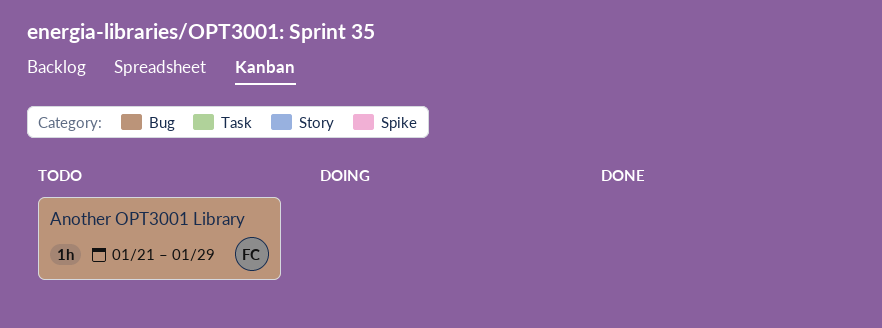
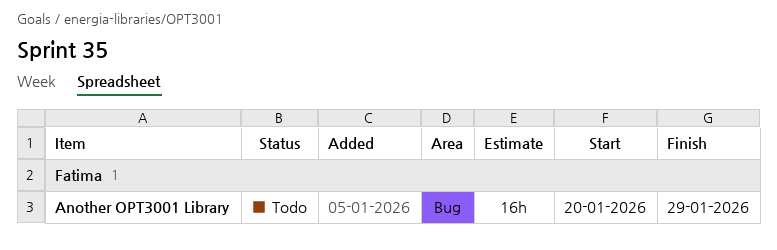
Another OPT3001 Library, estimate: 1h -> 16h
Another OPT3001 Library, start: Jan 21 -> Jan 20

